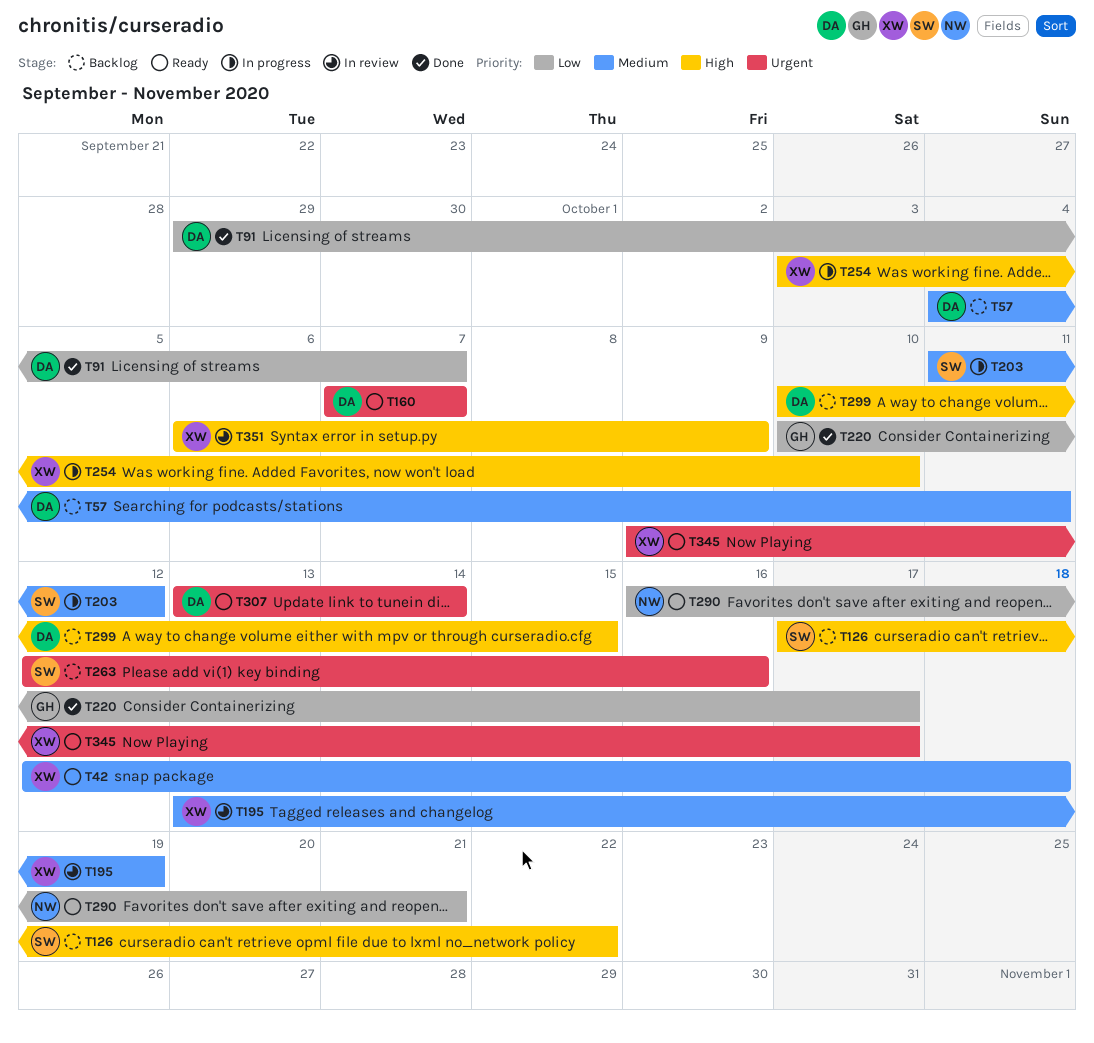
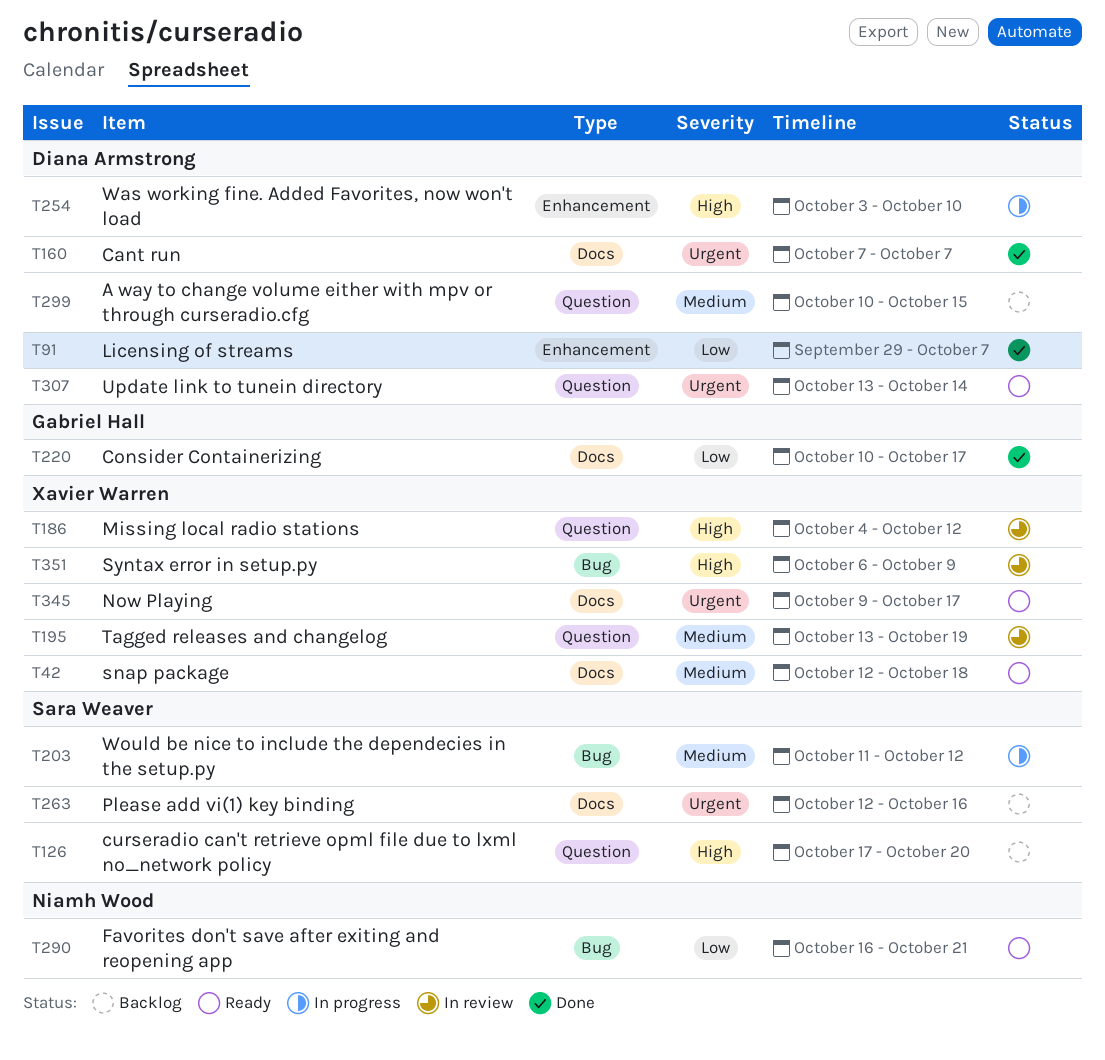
T57: present -> none
T126, due: Oct 22 -> Oct 20
T160, status: Ready -> Done
T186: none -> present
T254, owner: Xavier Warren -> Diana Armstrong
T299, priority: High -> Medium

